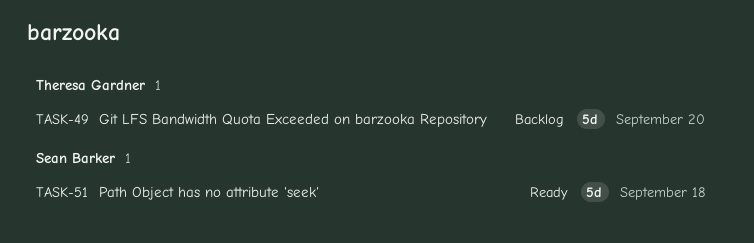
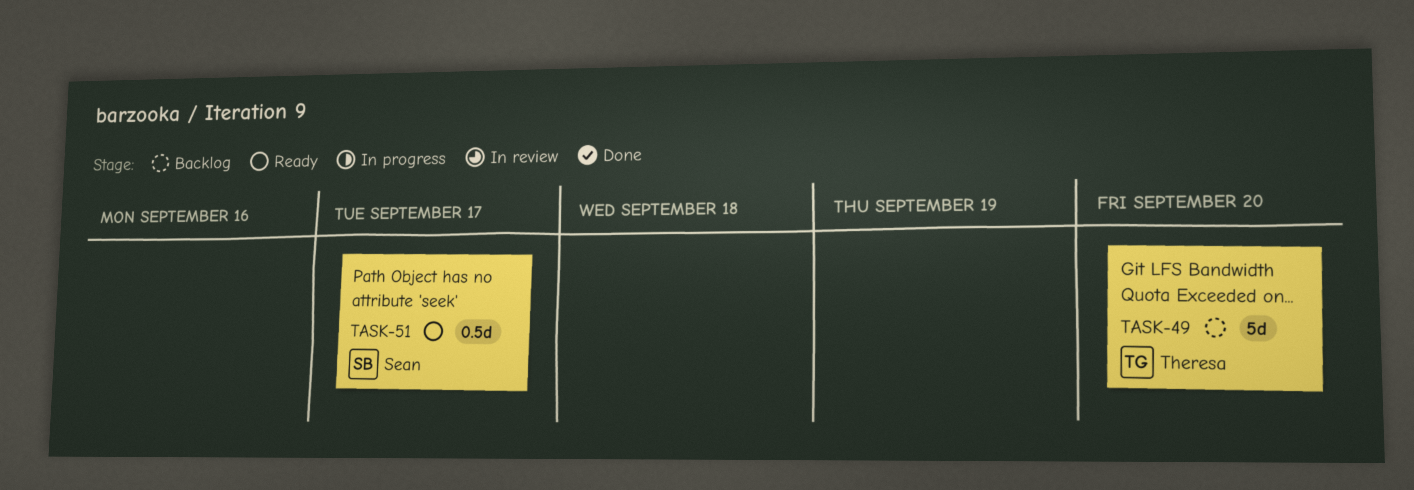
TASK-51, estimate: 5d -> 0.5d
TASK-51, due: Sep 18 -> Sep 17

